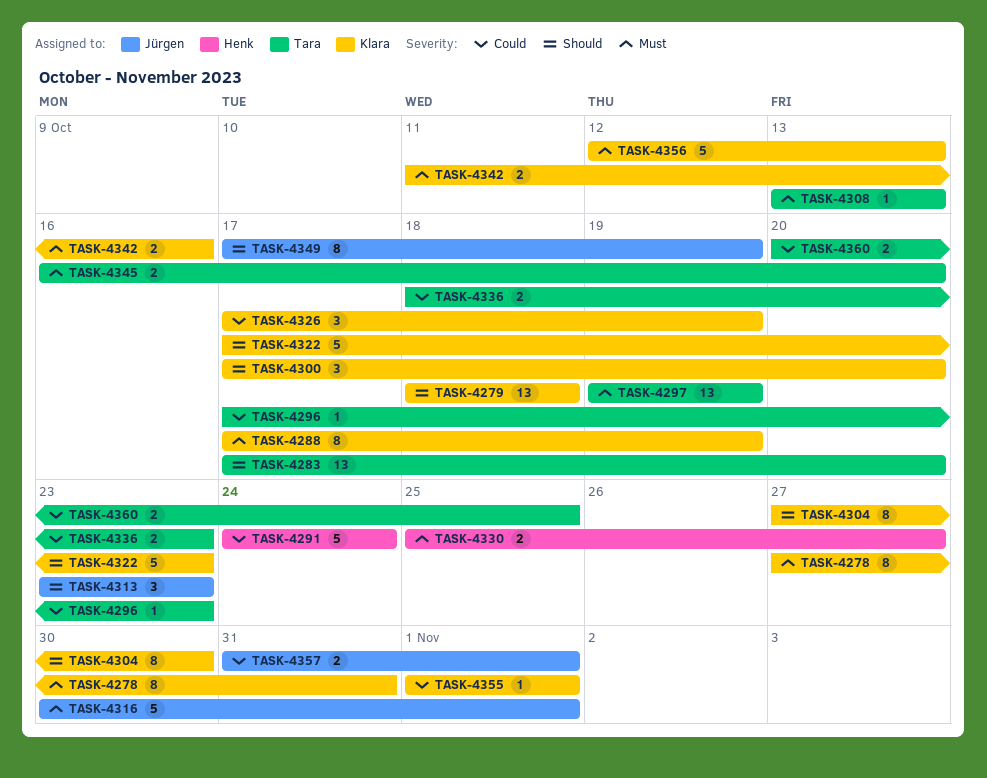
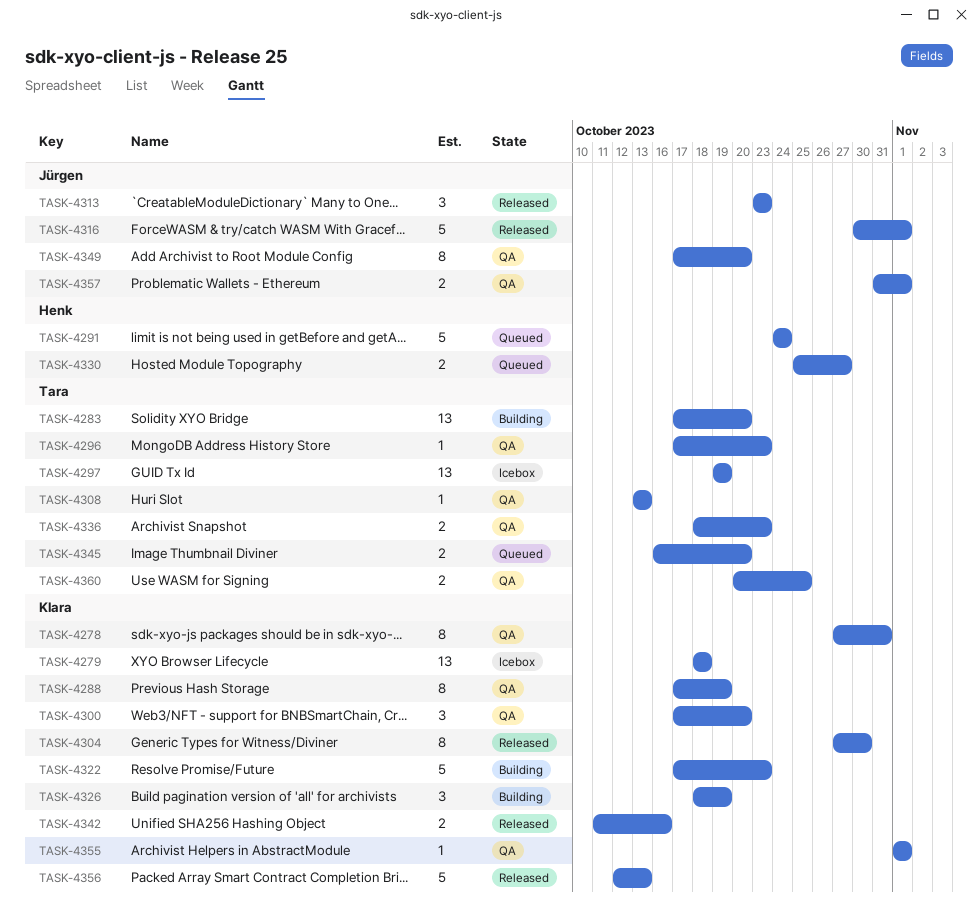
TASK-4326, start: Oct 17 -> Oct 18
TASK-4349, due: Oct 19 -> Oct 20

